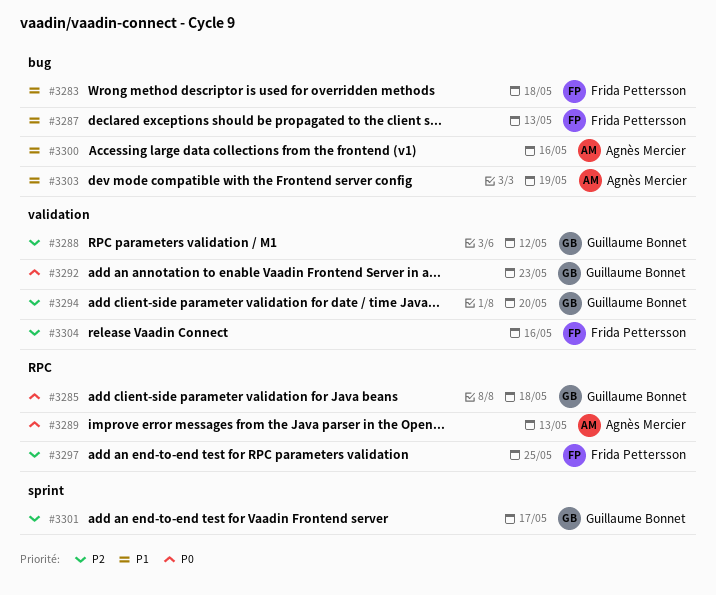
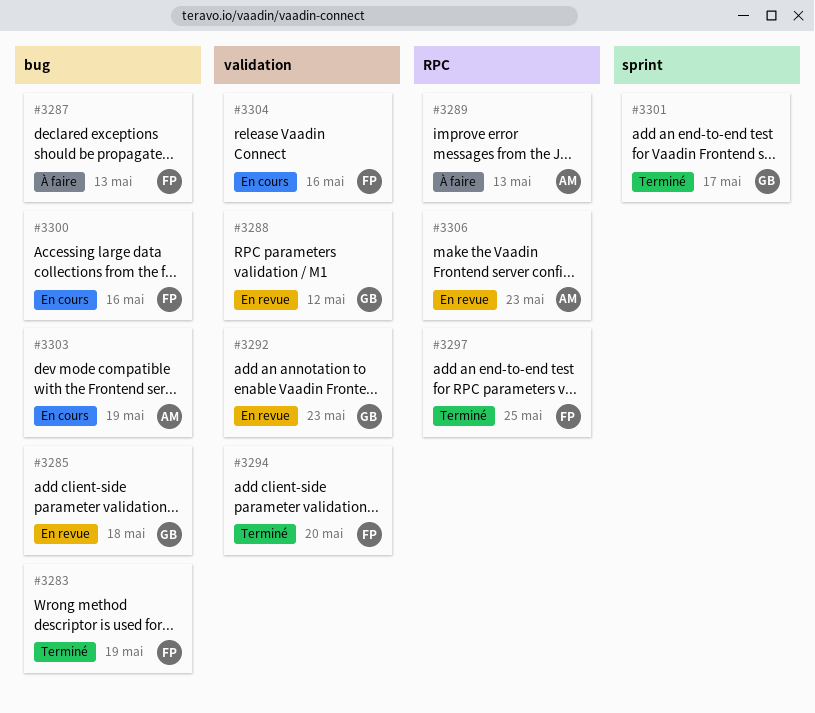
#3283, due: May 18 -> May 19
#3285, label: RPC -> bug
#3294, owner: Guillaume Bonnet -> Frida Pettersson
#3300, owner: Agnès Mercier -> Frida Pettersson
#3306: none -> present

